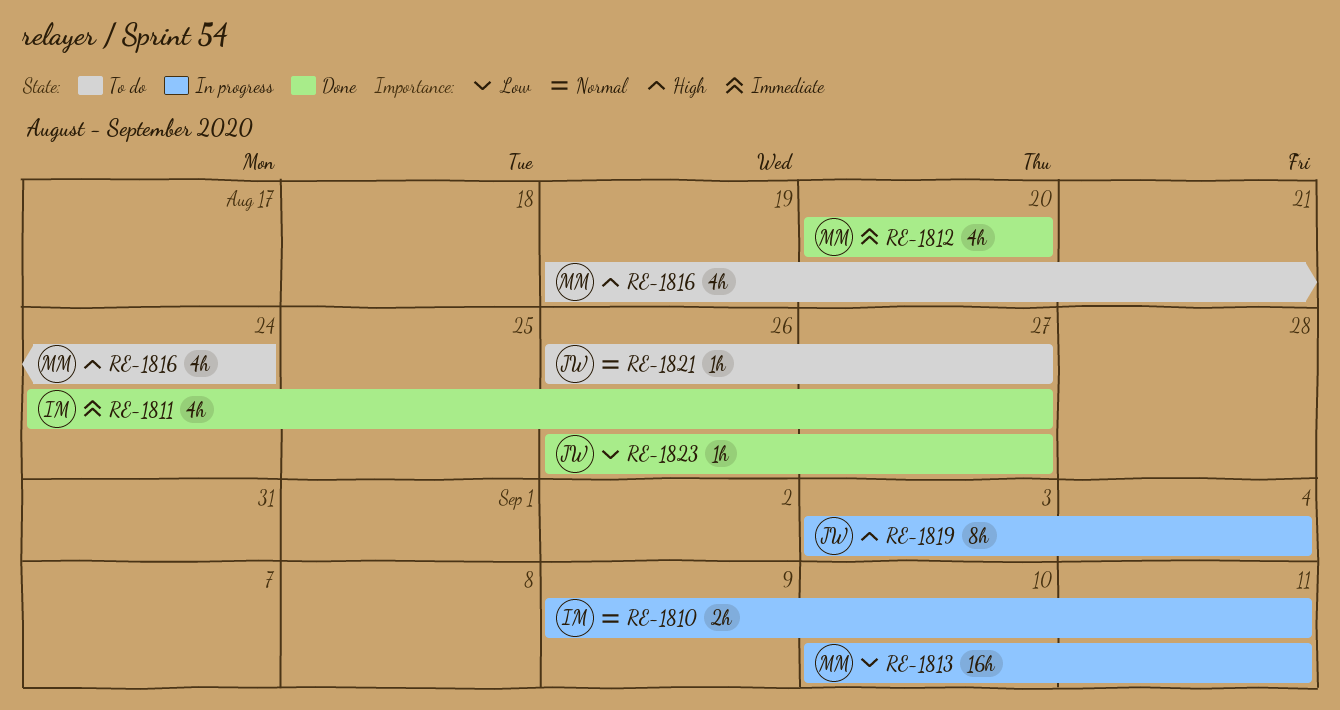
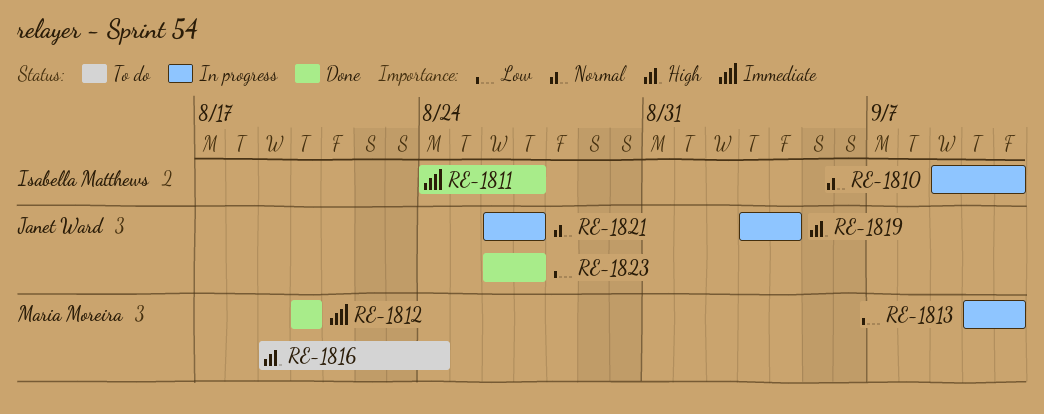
RE-1821, status: To do -> In progress

